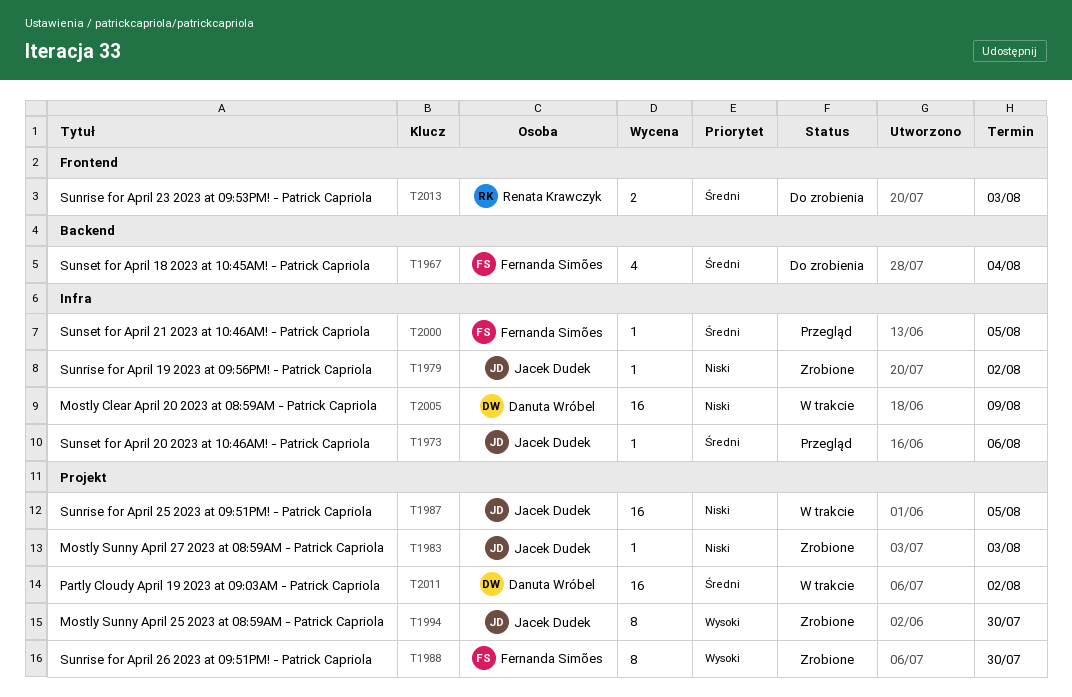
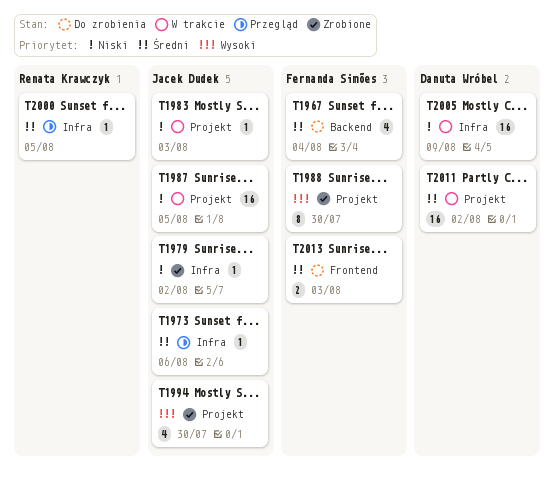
T1983, status: Zrobione -> W trakcie
T1994, estimate: 8 -> 4
T2000, owner: Fernanda Simões -> Renata Krawczyk
T2013, owner: Renata Krawczyk -> Fernanda Simões

